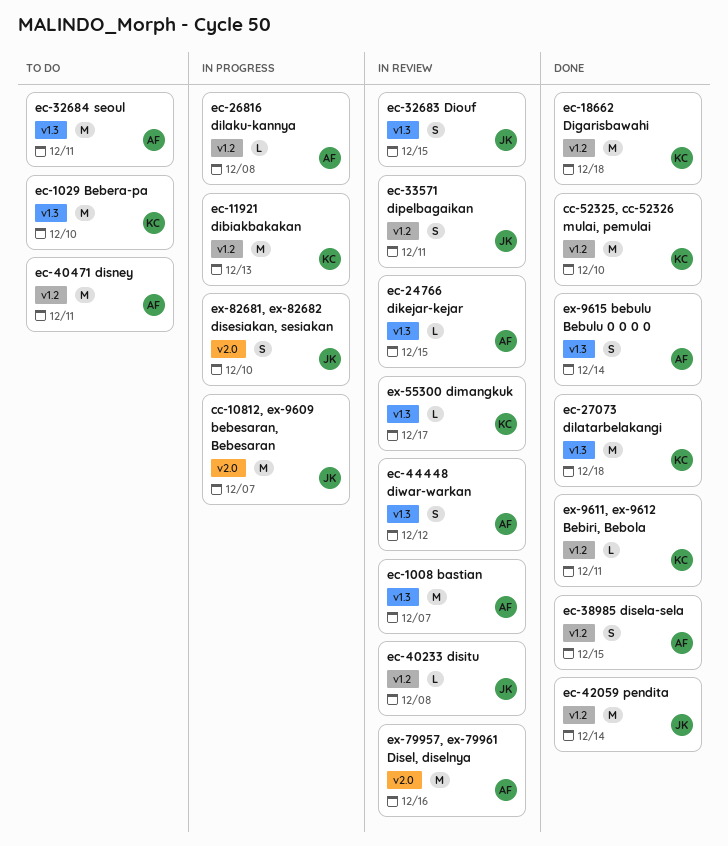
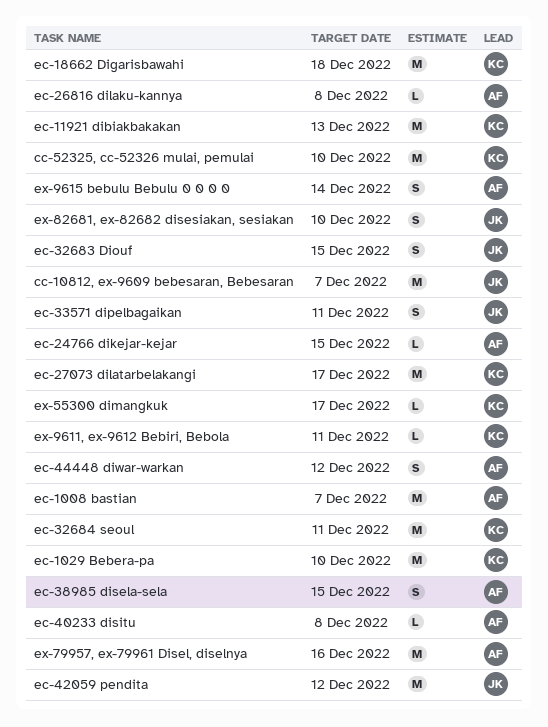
ec-27073 dilatarbelakangi, due: Dec 18 -> Dec 17
ec-32684 seoul, owner: AF -> KC
ec-40233 disitu, owner: JK -> AF
ec-40471 disney: present -> none
ec-42059 pendita, due: Dec 14 -> Dec 12

